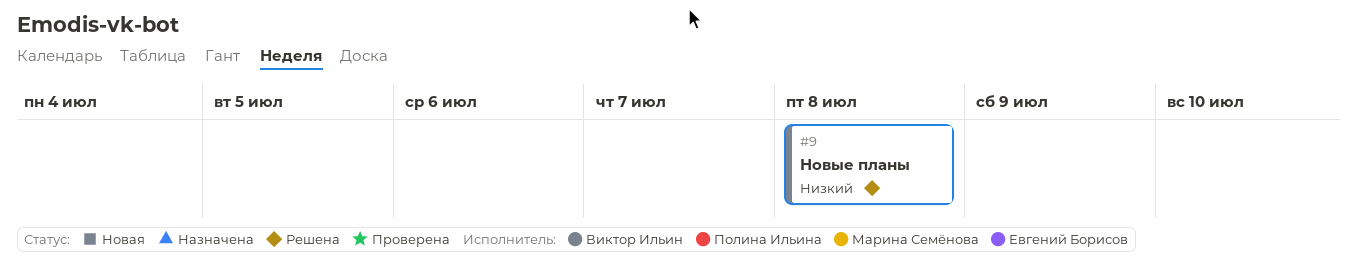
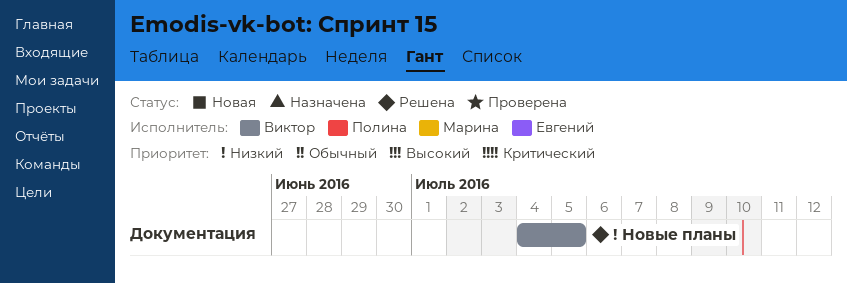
Новые планы, due: Jul 8 -> Jul 5

